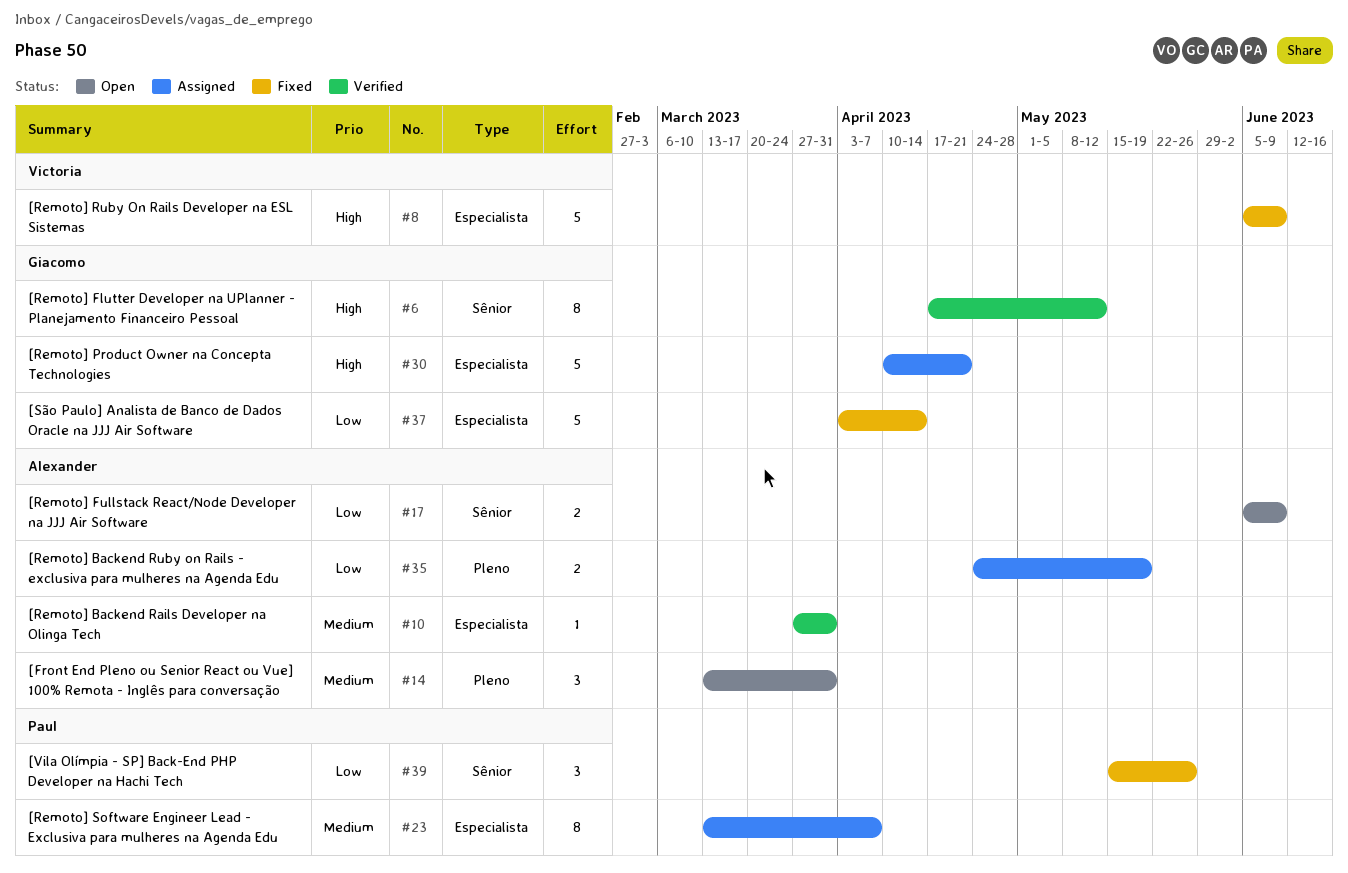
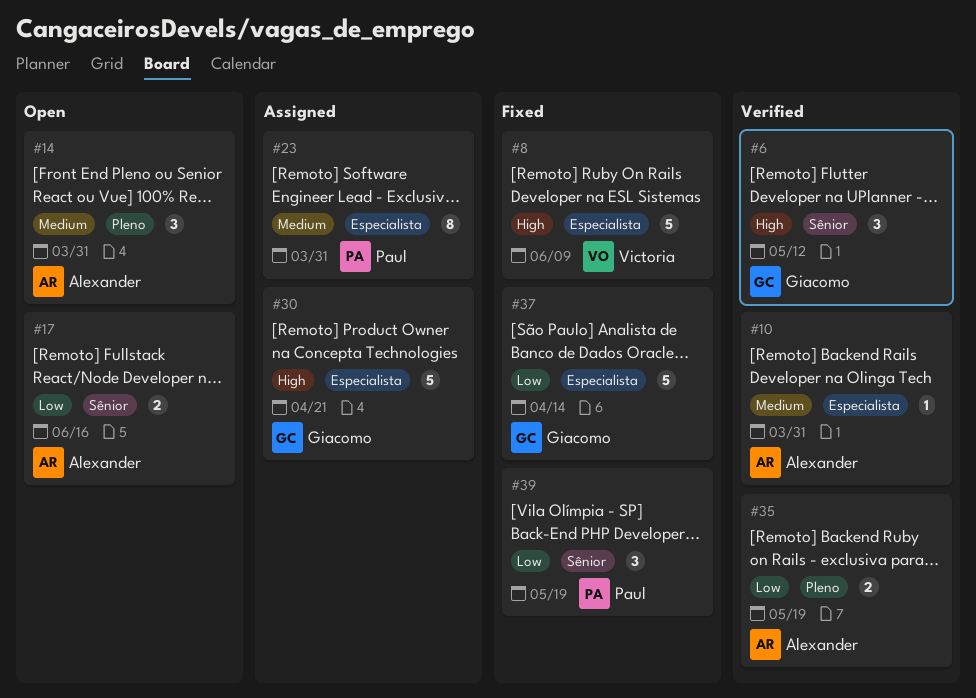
#6, estimate: 8 -> 3
#17, due: Jun 9 -> Jun 16
#23, due: Apr 7 -> Mar 31
#35, status: Assigned -> Verified
#39, due: May 26 -> May 19

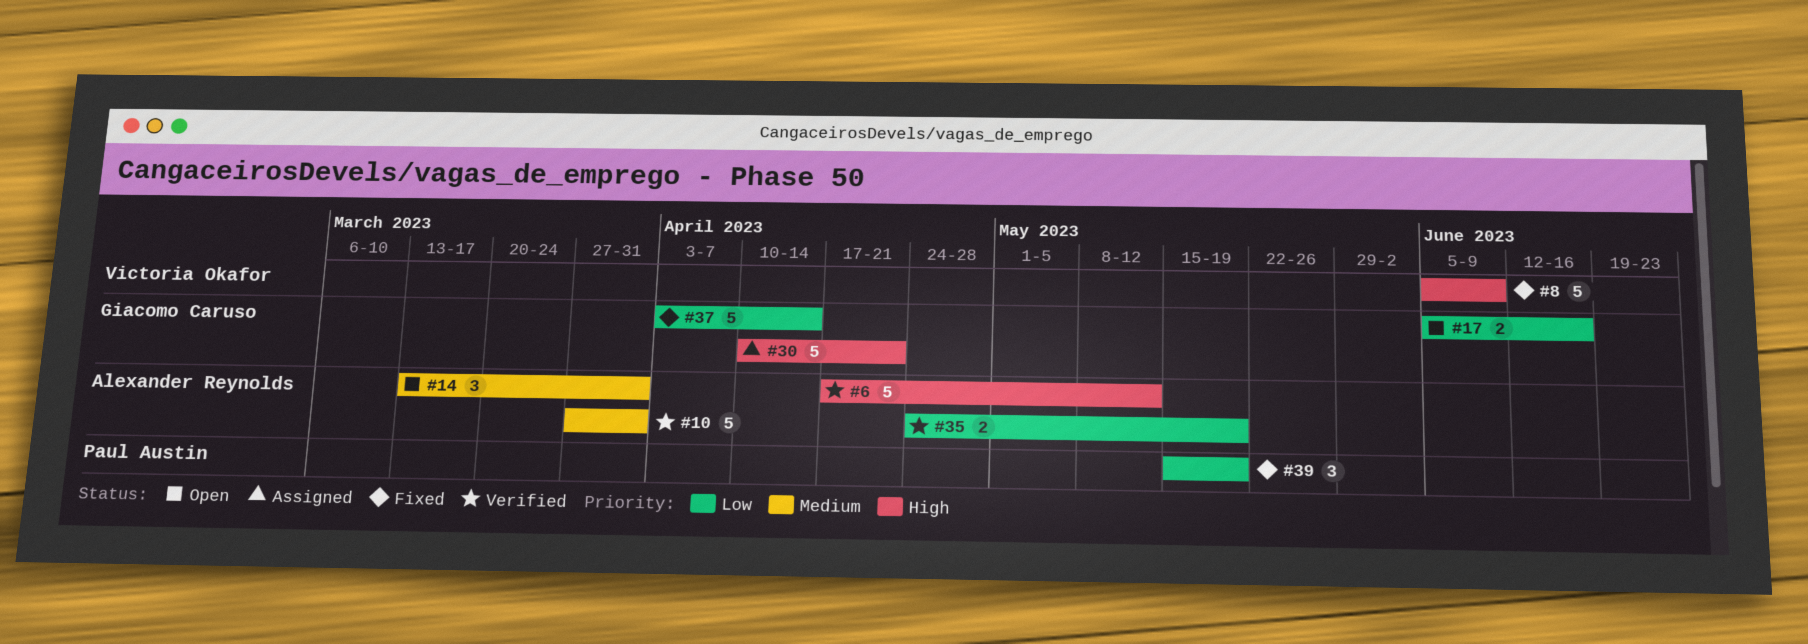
#6, owner: Giacomo Caruso -> Alexander Reynolds
#6, estimate: 3 -> 5
#10, estimate: 1 -> 5
#17, owner: Alexander Reynolds -> Giacomo Caruso
#23: present -> none

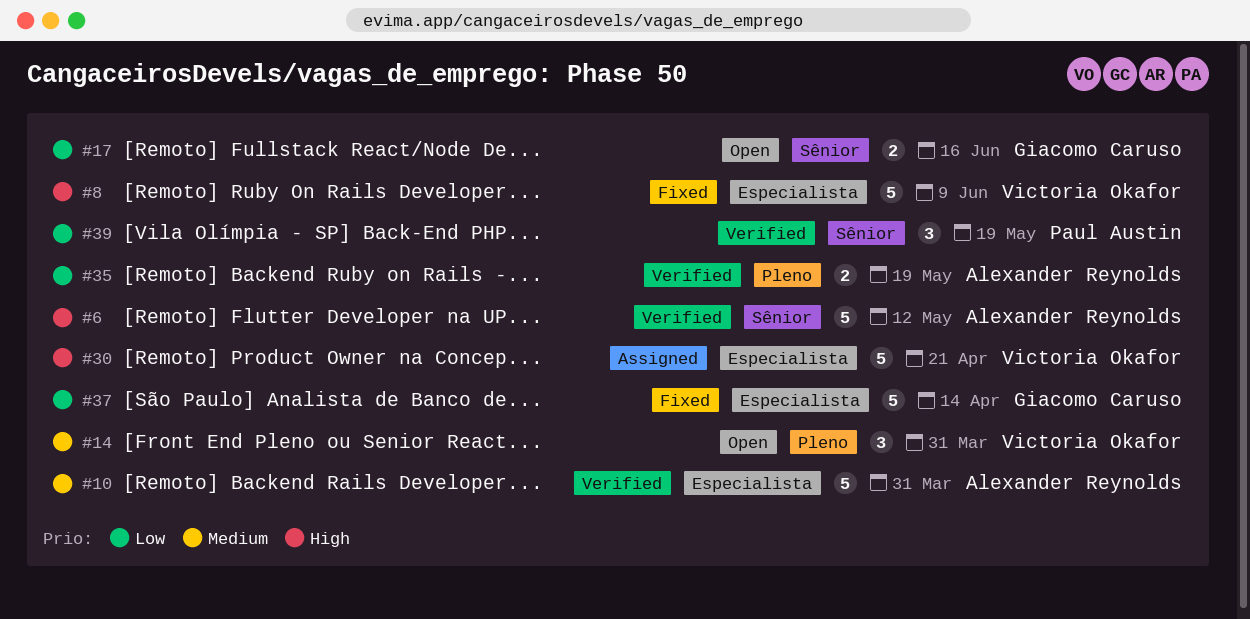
#14, owner: Alexander Reynolds -> Victoria Okafor
#30, owner: Giacomo Caruso -> Victoria Okafor
#39, status: Fixed -> Verified

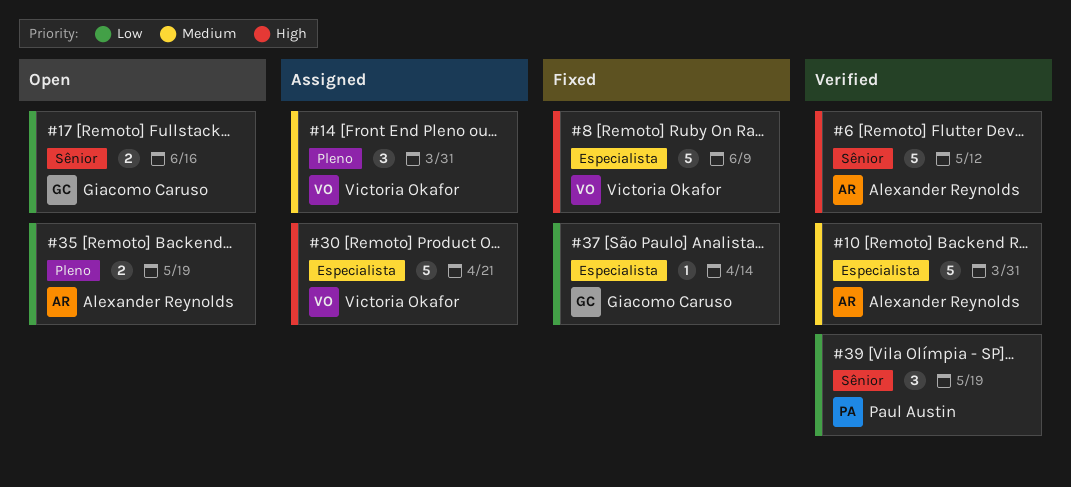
#14, status: Open -> Assigned
#35, status: Verified -> Open
#37, estimate: 5 -> 1

